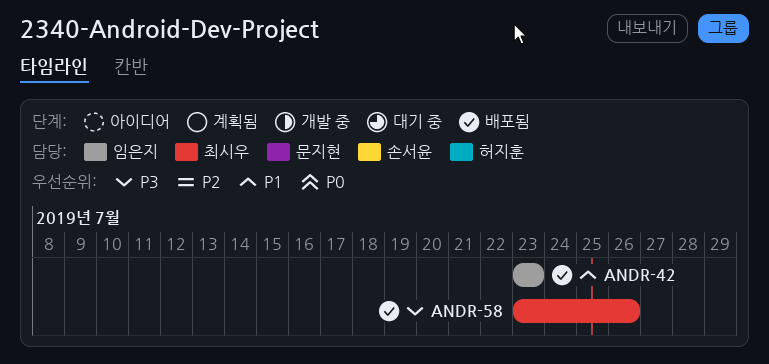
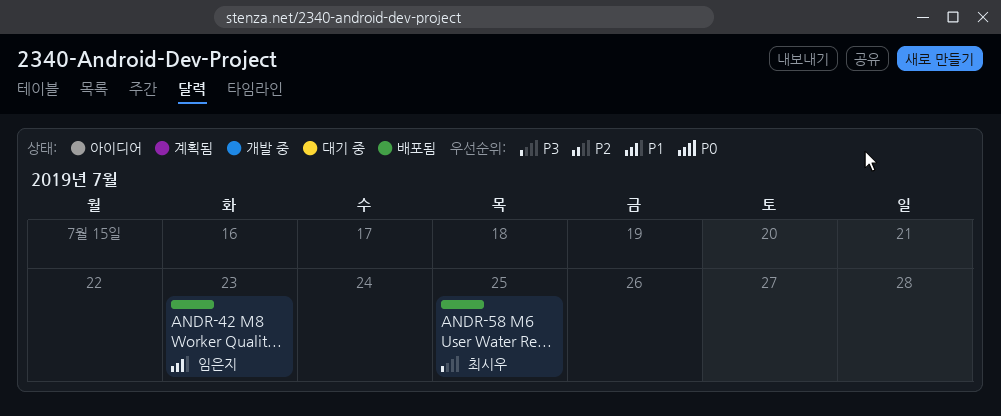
ANDR-58, due: Jul 26 -> Jul 25

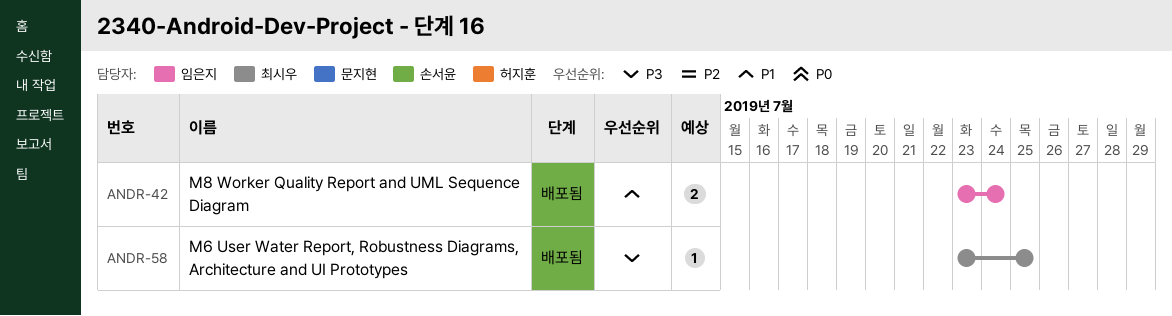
ANDR-42, due: Jul 23 -> Jul 24

